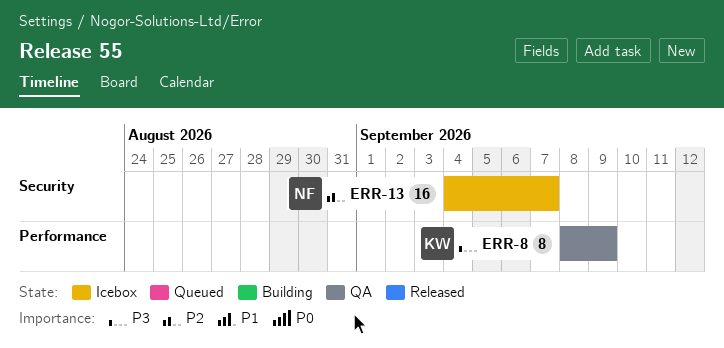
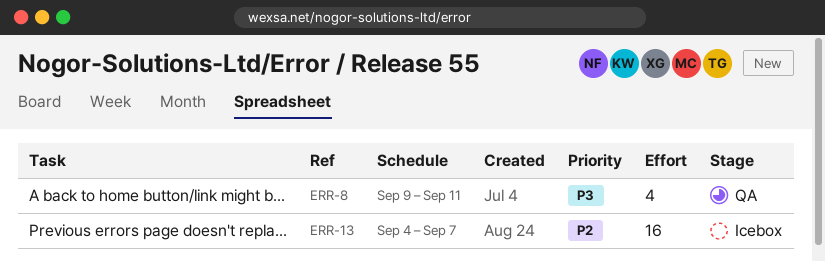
ERR-8, estimate: 8 -> 4
ERR-8, start: Sep 8 -> Sep 9
ERR-8, due: Sep 9 -> Sep 11

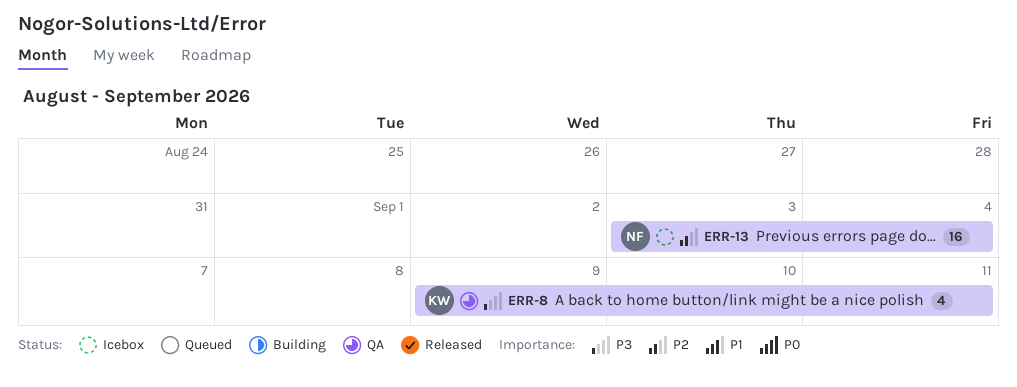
ERR-13, start: Sep 4 -> Sep 3
ERR-13, due: Sep 7 -> Sep 4

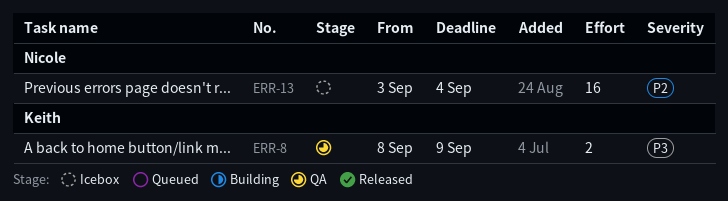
ERR-8, estimate: 4 -> 2
ERR-8, start: Sep 9 -> Sep 8
ERR-8, due: Sep 11 -> Sep 9

